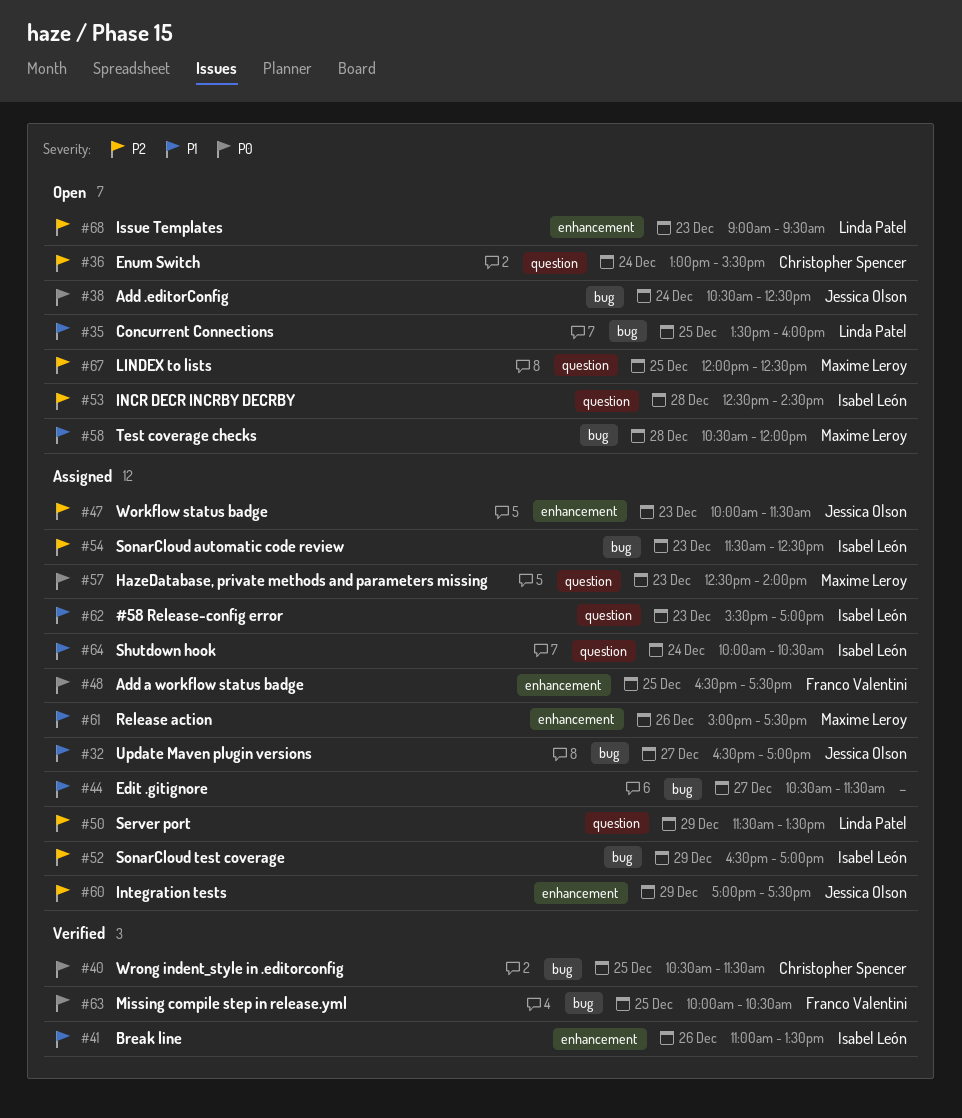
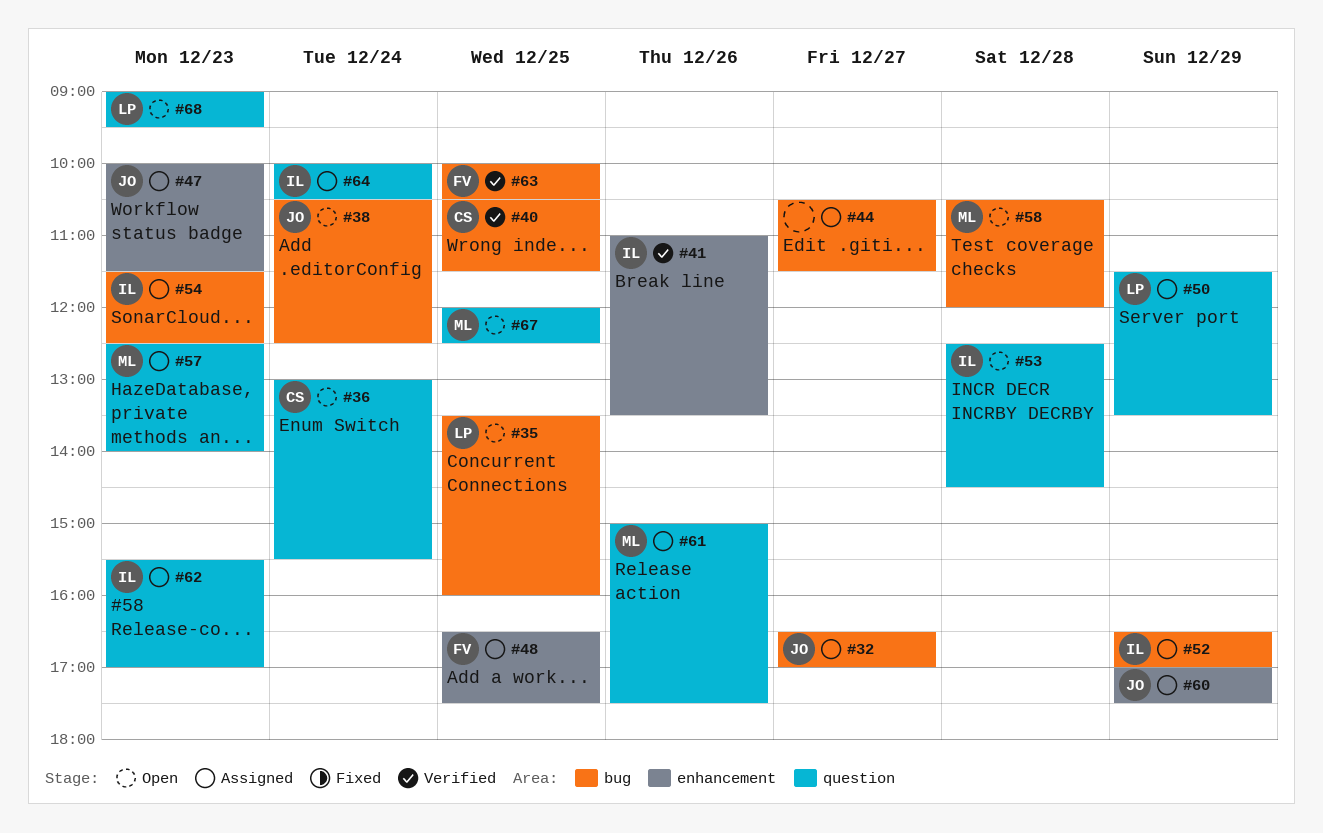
#61, label: enhancement -> question
#68, label: enhancement -> question

